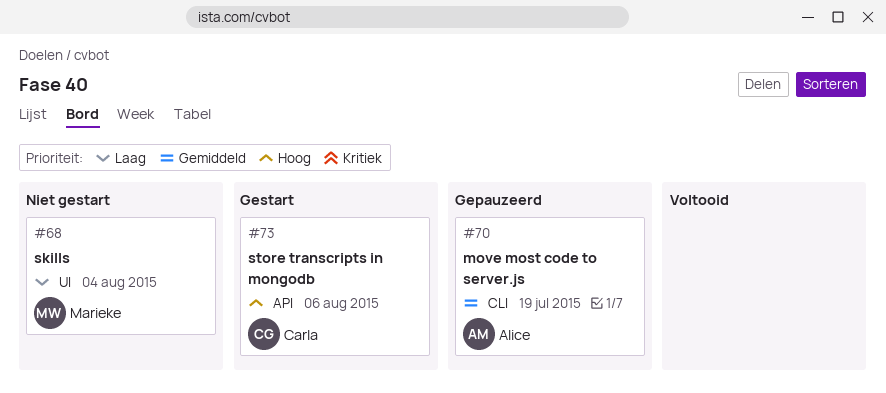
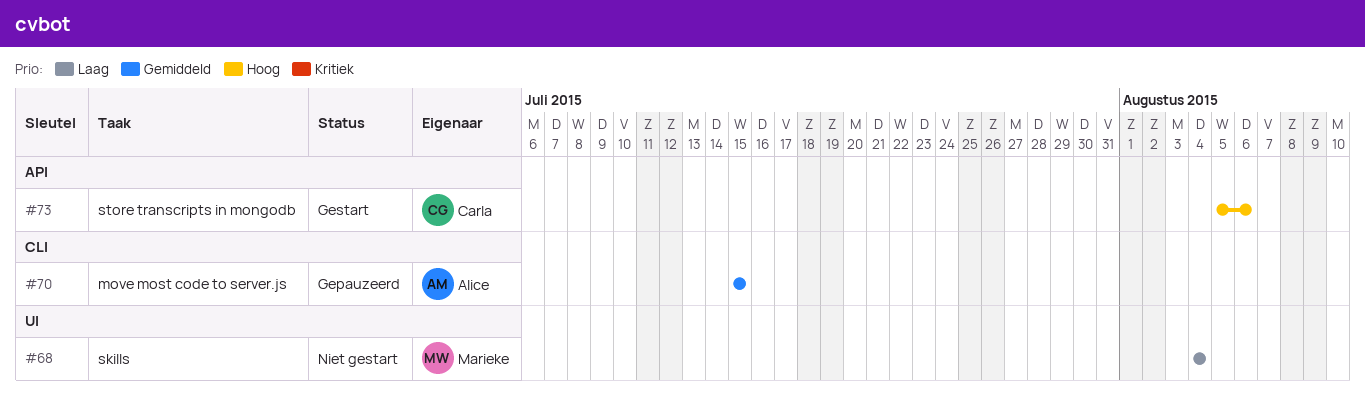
#70, due: Jul 19 -> Jul 15

